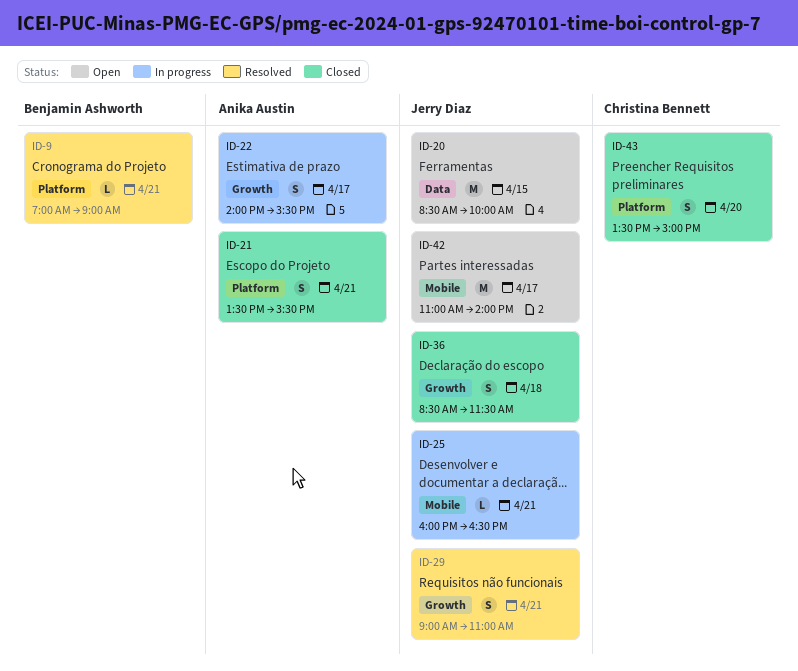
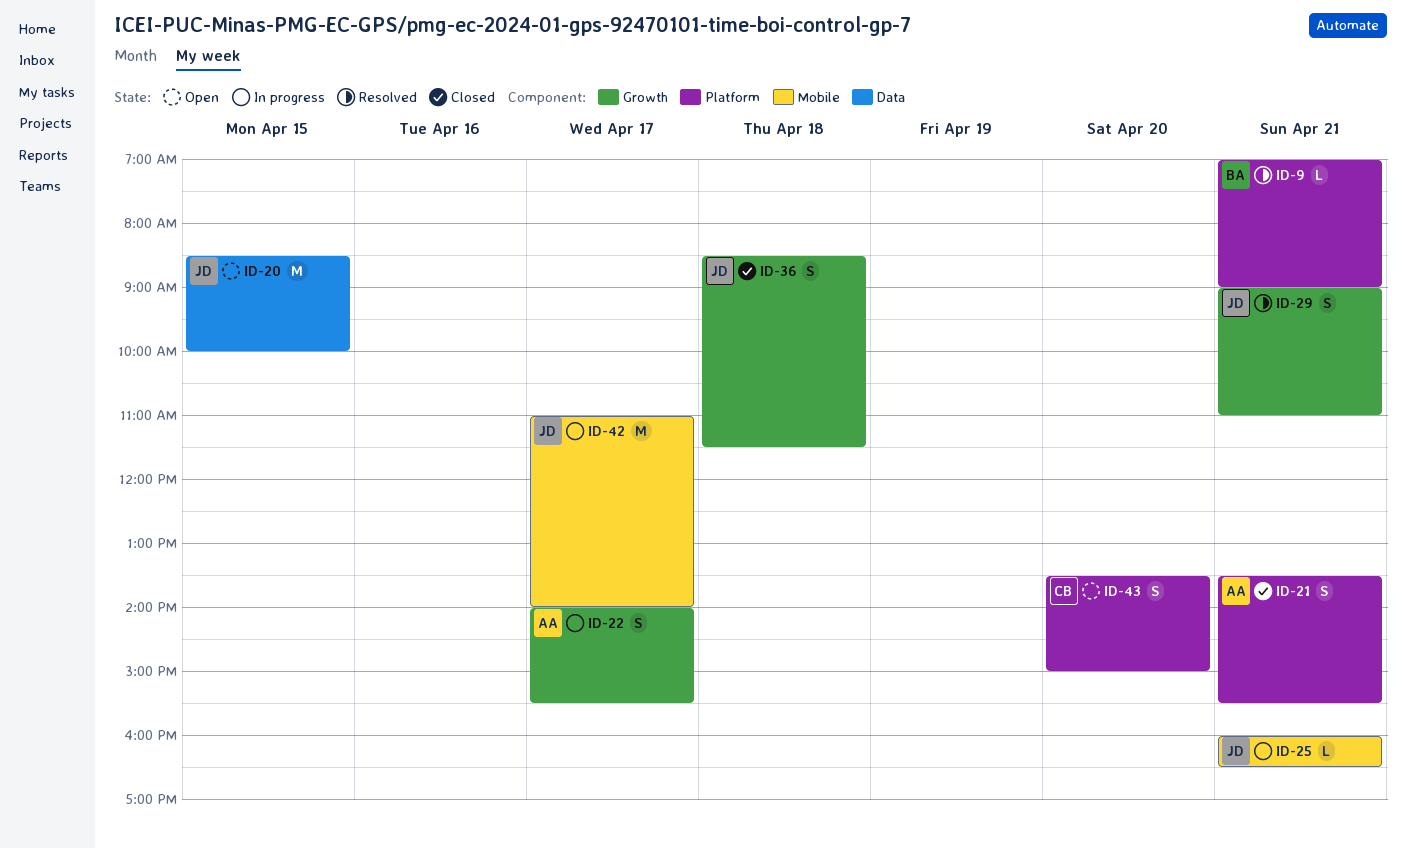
ID-42, status: Open -> In progress
ID-43, status: Closed -> Open

